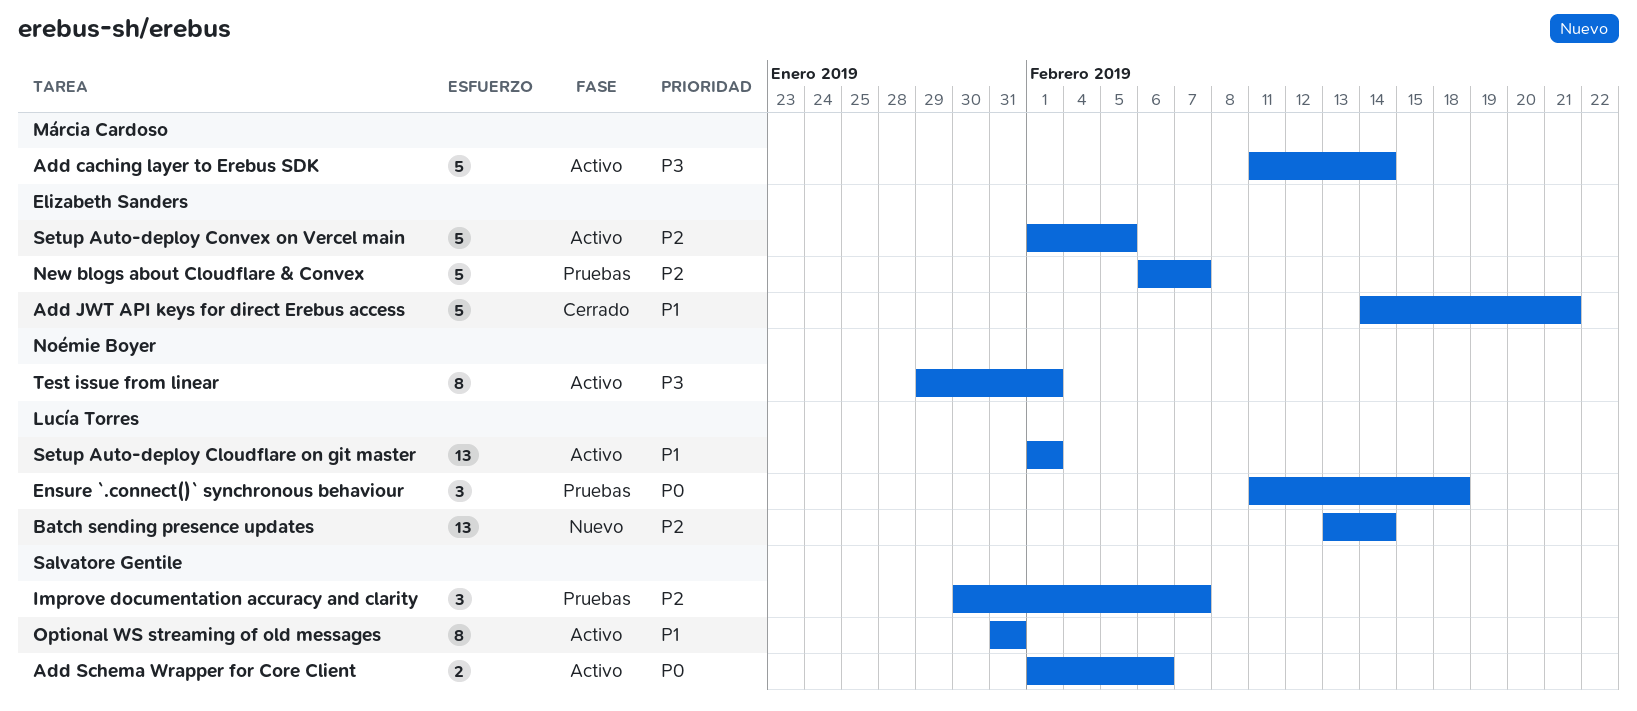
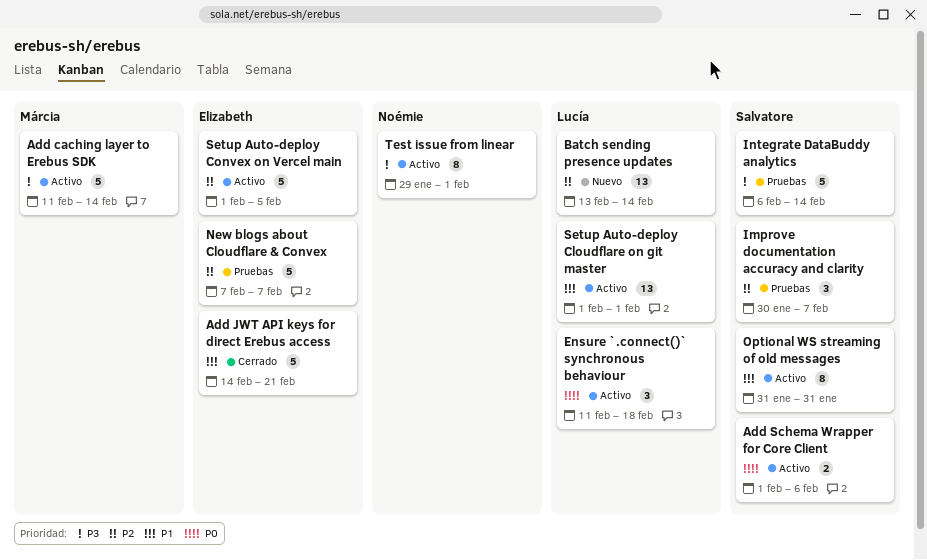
Ensure `.connect()` synchronous behaviour, status: Pruebas -> Activo
Integrate DataBuddy analytics: none -> present
New blogs about Cloudflare & Convex, start: Feb 6 -> Feb 7

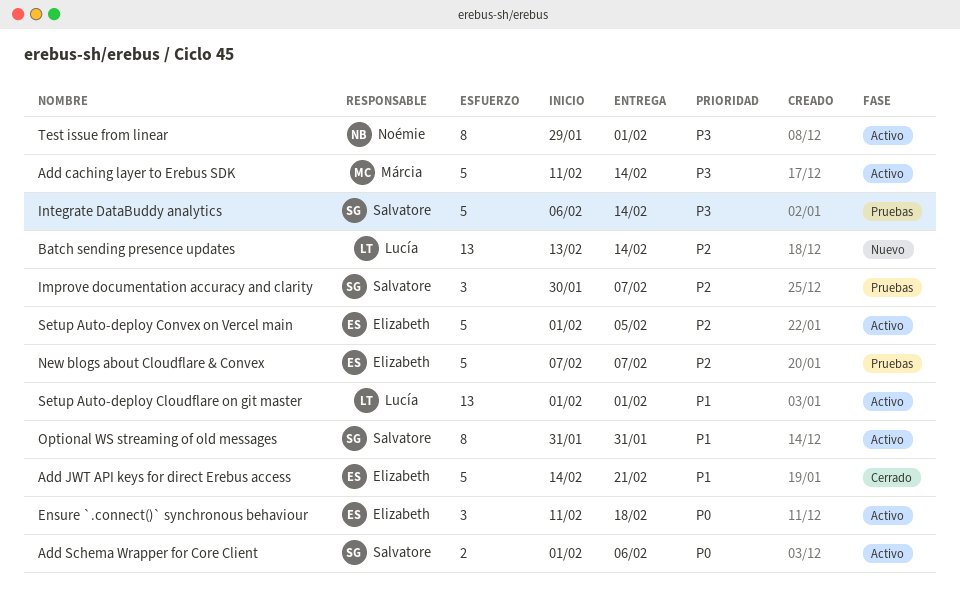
Ensure `.connect()` synchronous behaviour, owner: Lucía -> Elizabeth

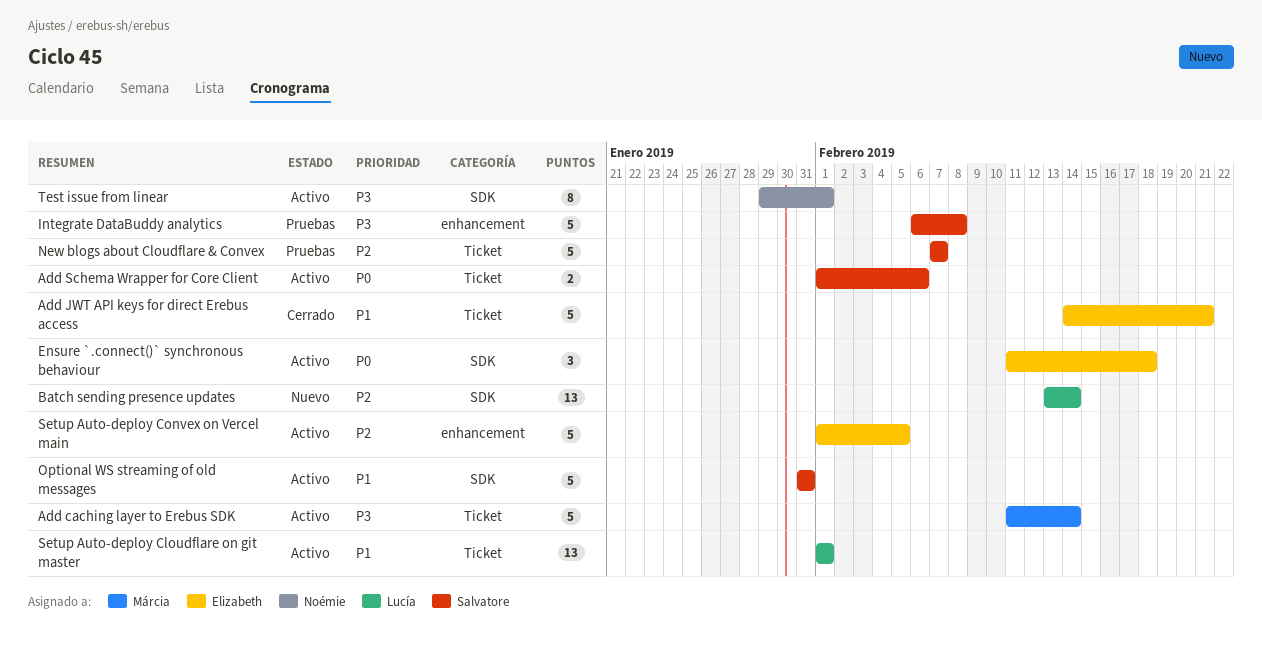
Improve documentation accuracy and clarity: present -> none
Integrate DataBuddy analytics, due: Feb 14 -> Feb 8
New blogs about Cloudflare & Convex, owner: Elizabeth -> Salvatore
Optional WS streaming of old messages, estimate: 8 -> 5

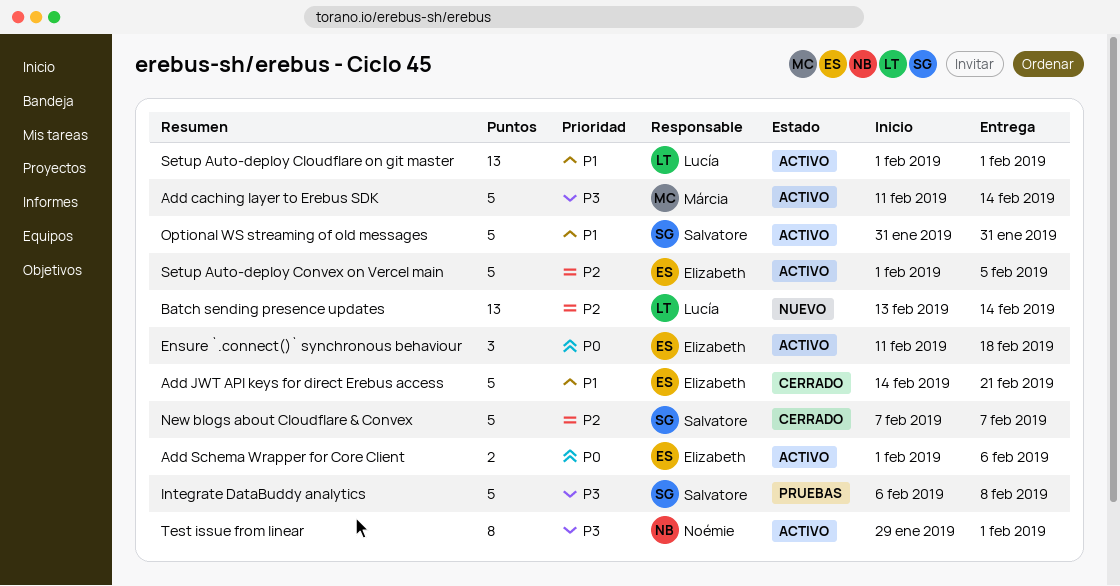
Add Schema Wrapper for Core Client, owner: Salvatore -> Elizabeth
New blogs about Cloudflare & Convex, status: Pruebas -> Cerrado

